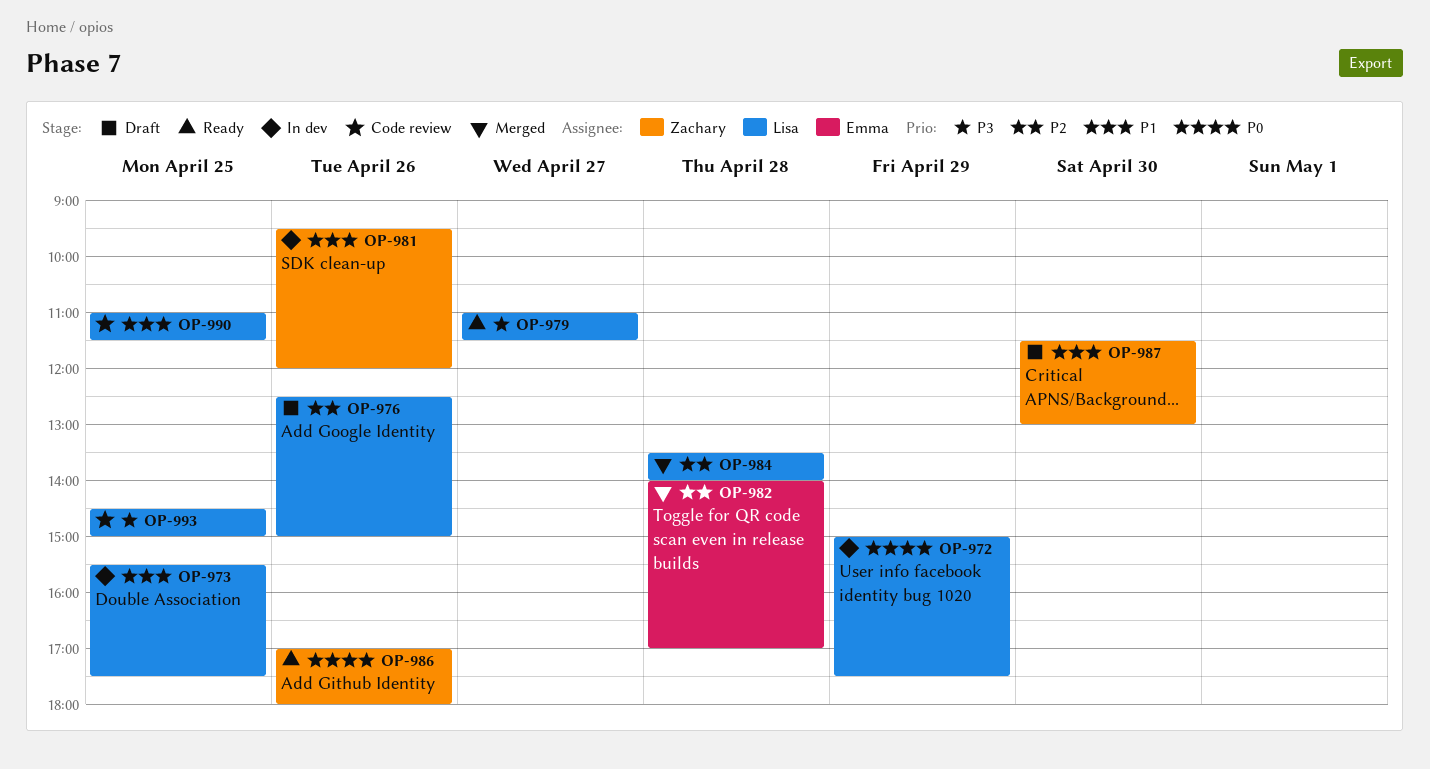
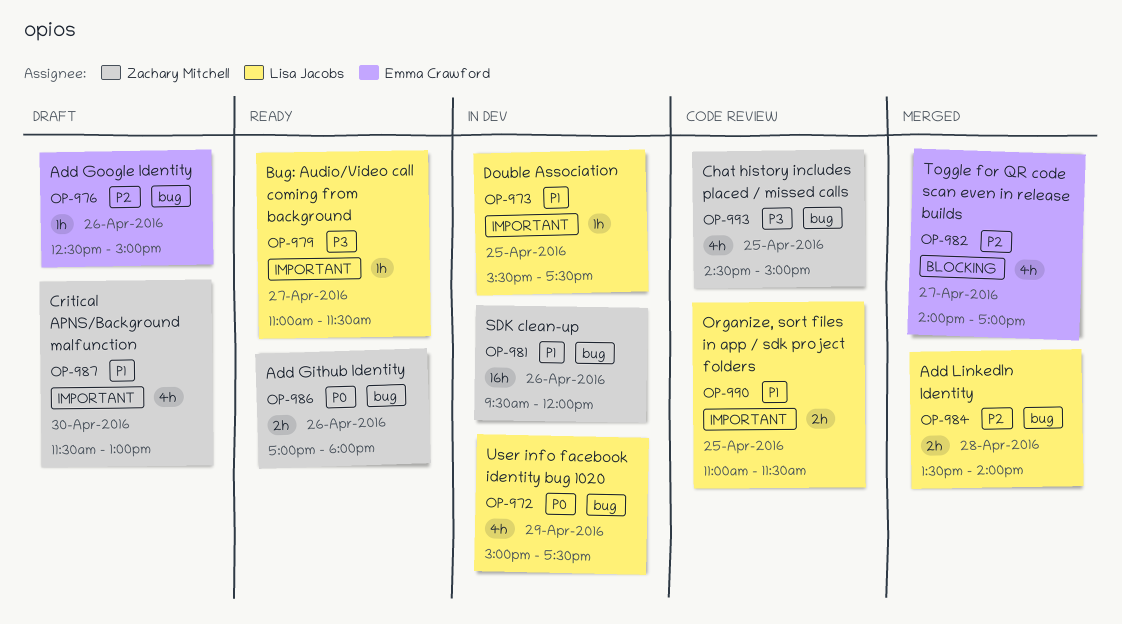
OP-976, owner: Lisa Jacobs -> Emma Crawford
OP-982, day: Apr 28 -> Apr 27
OP-993, owner: Lisa Jacobs -> Zachary Mitchell

